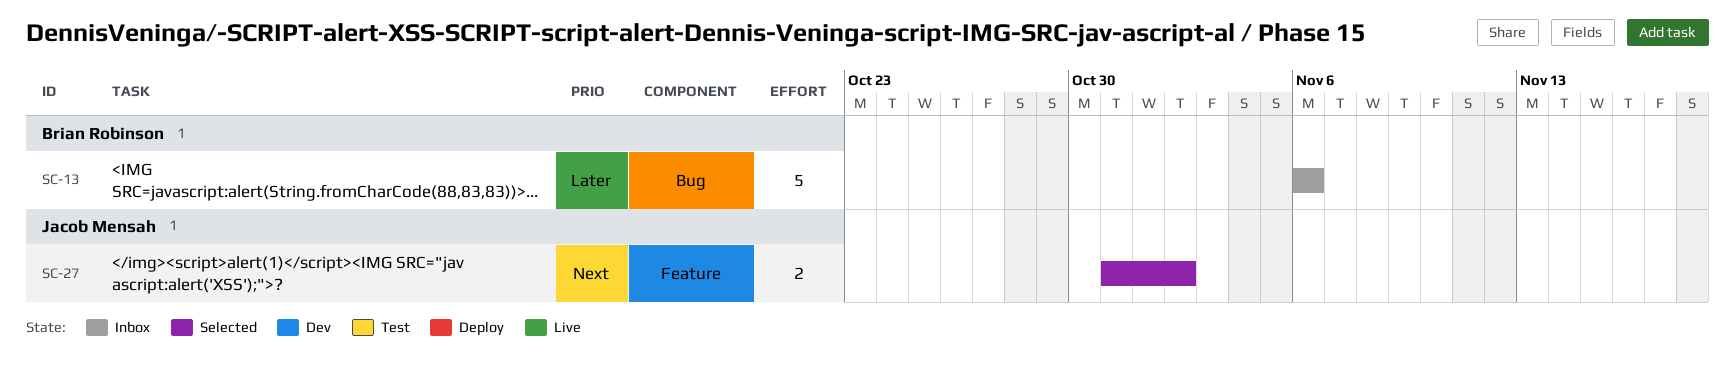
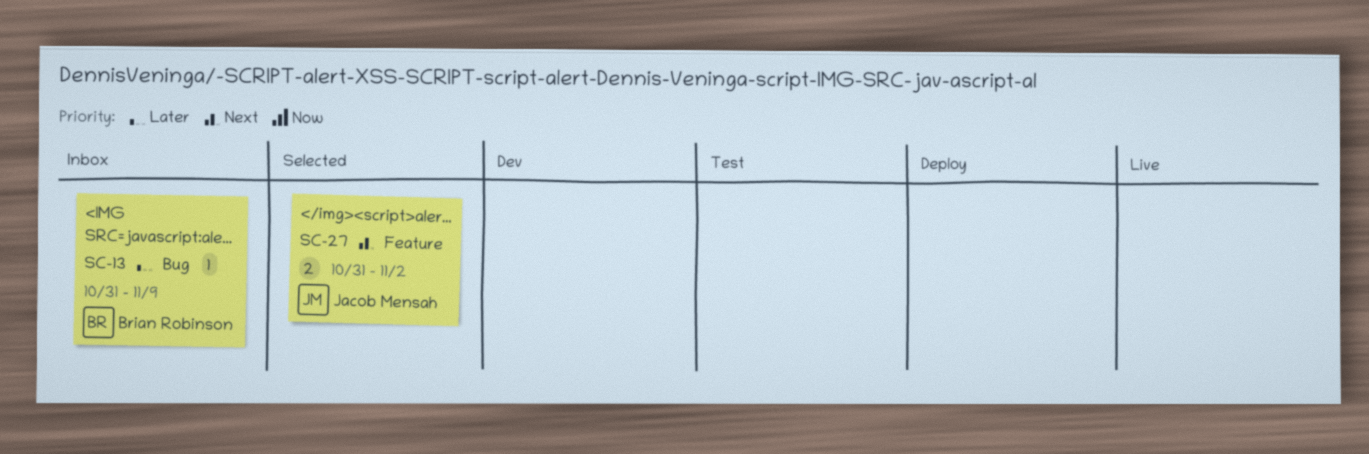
SC-13, estimate: 5 -> 1
SC-13, start: Nov 6 -> Oct 31
SC-13, due: Nov 6 -> Nov 9

